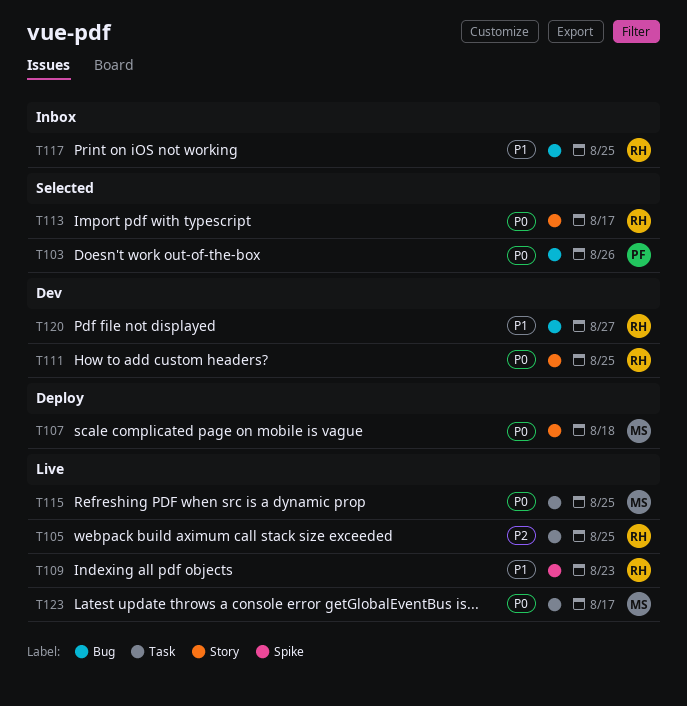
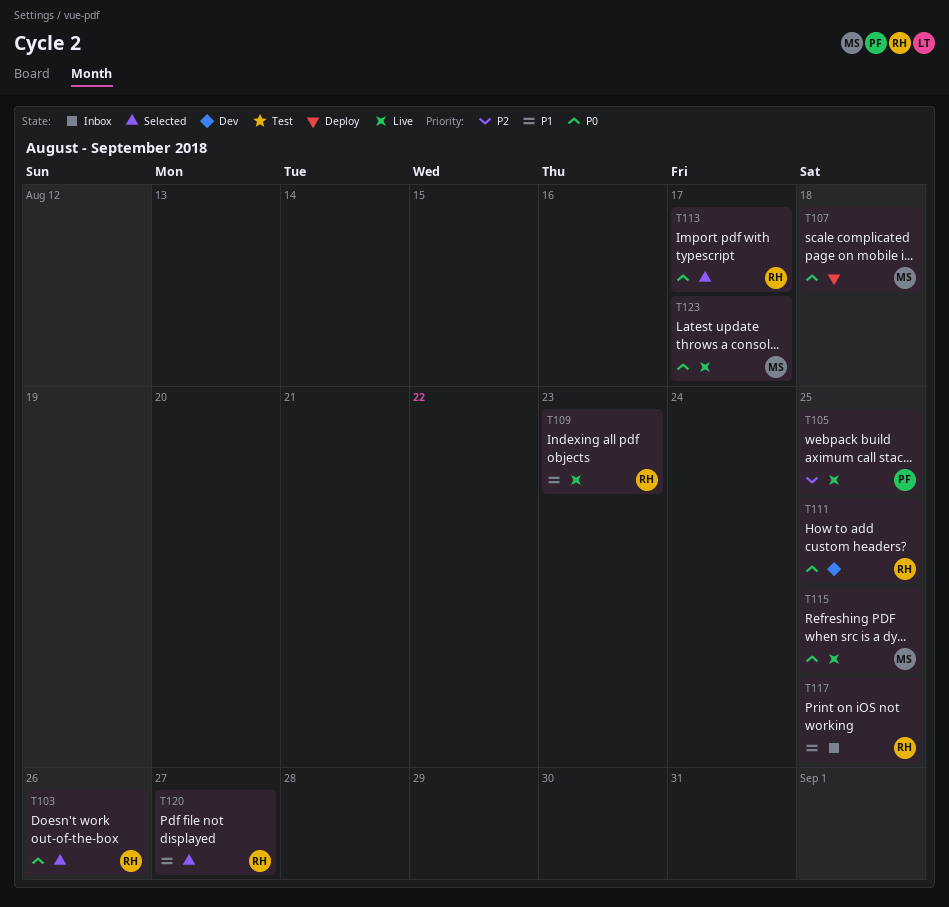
T103, owner: PF -> RH
T105, owner: RH -> PF
T120, status: Dev -> Selected

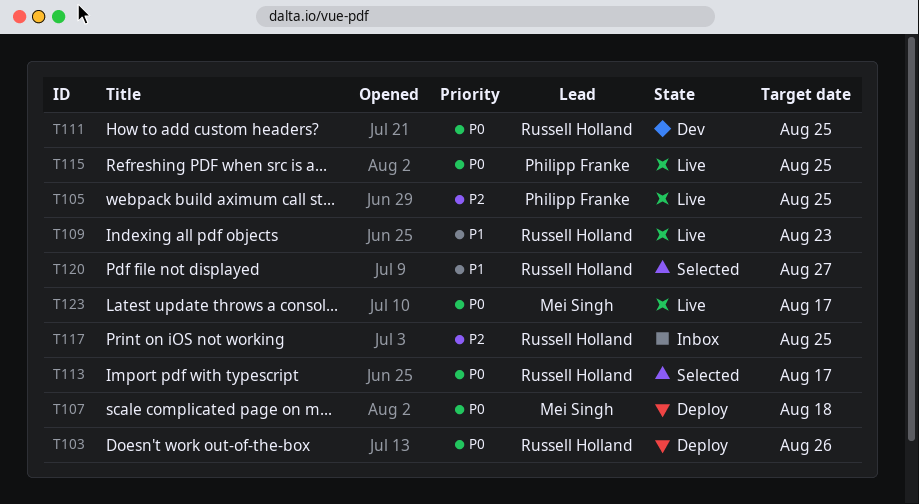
T103, status: Selected -> Deploy
T115, owner: Mei Singh -> Philipp Franke
T117, priority: P1 -> P2

